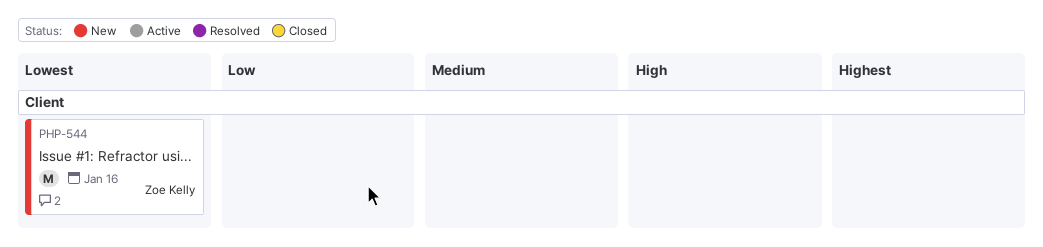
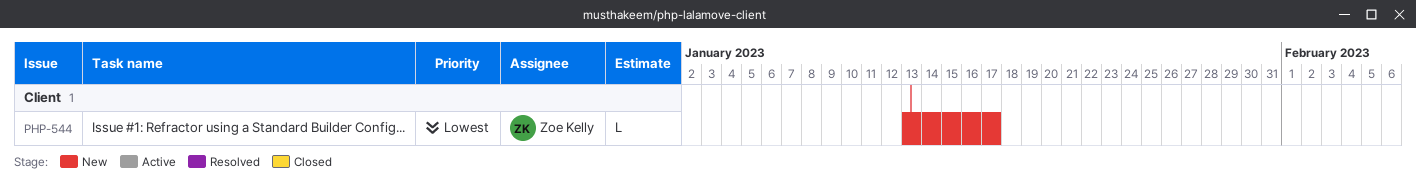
PHP-544, estimate: M -> L
PHP-544, due: Jan 16 -> Jan 17

